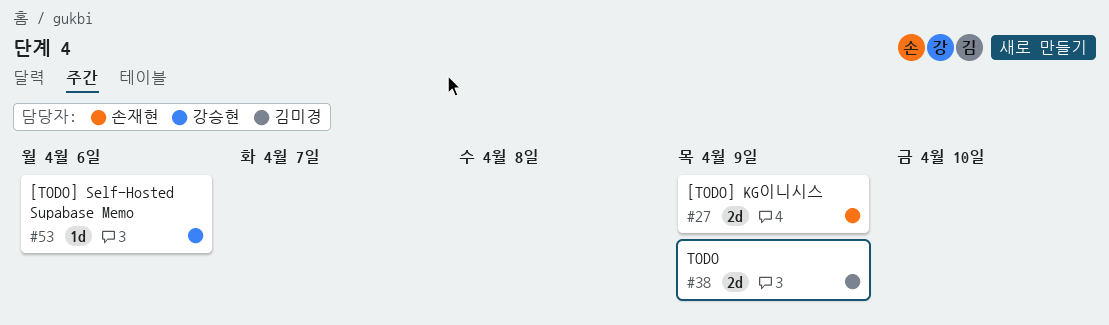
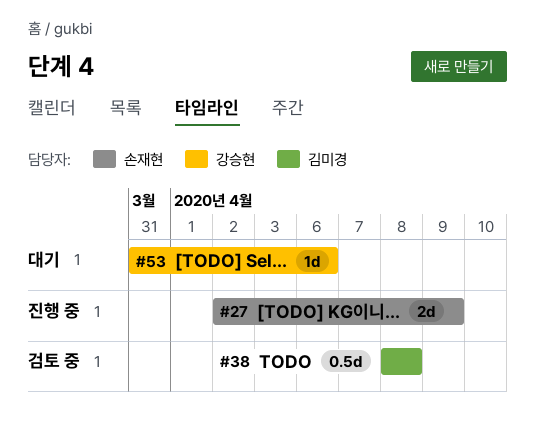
#38, estimate: 2d -> 0.5d
#38, due: Apr 9 -> Apr 8

